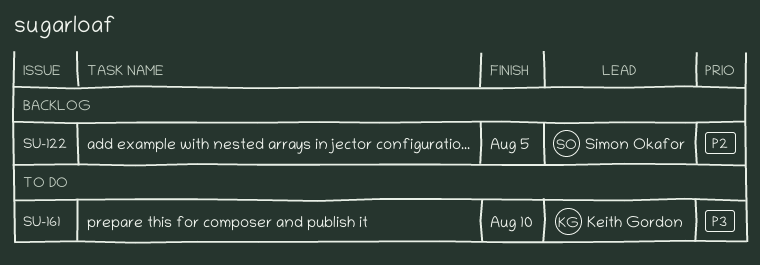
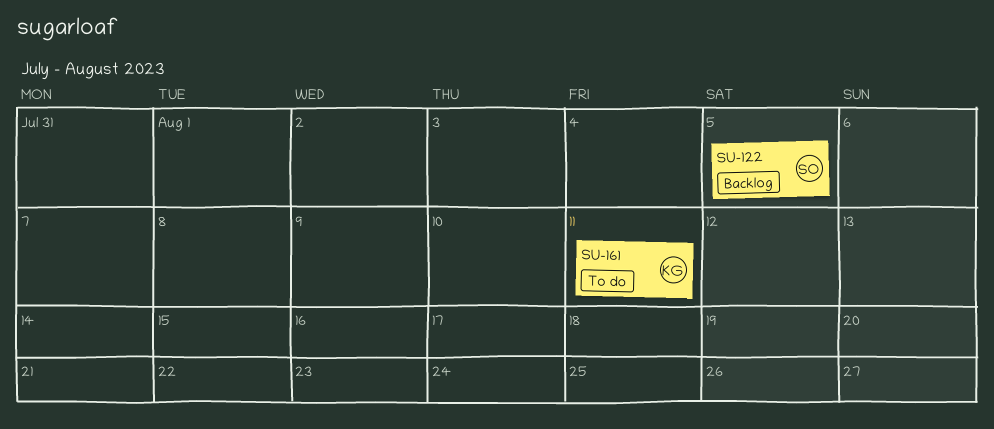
SU-161, due: Aug 10 -> Aug 11

